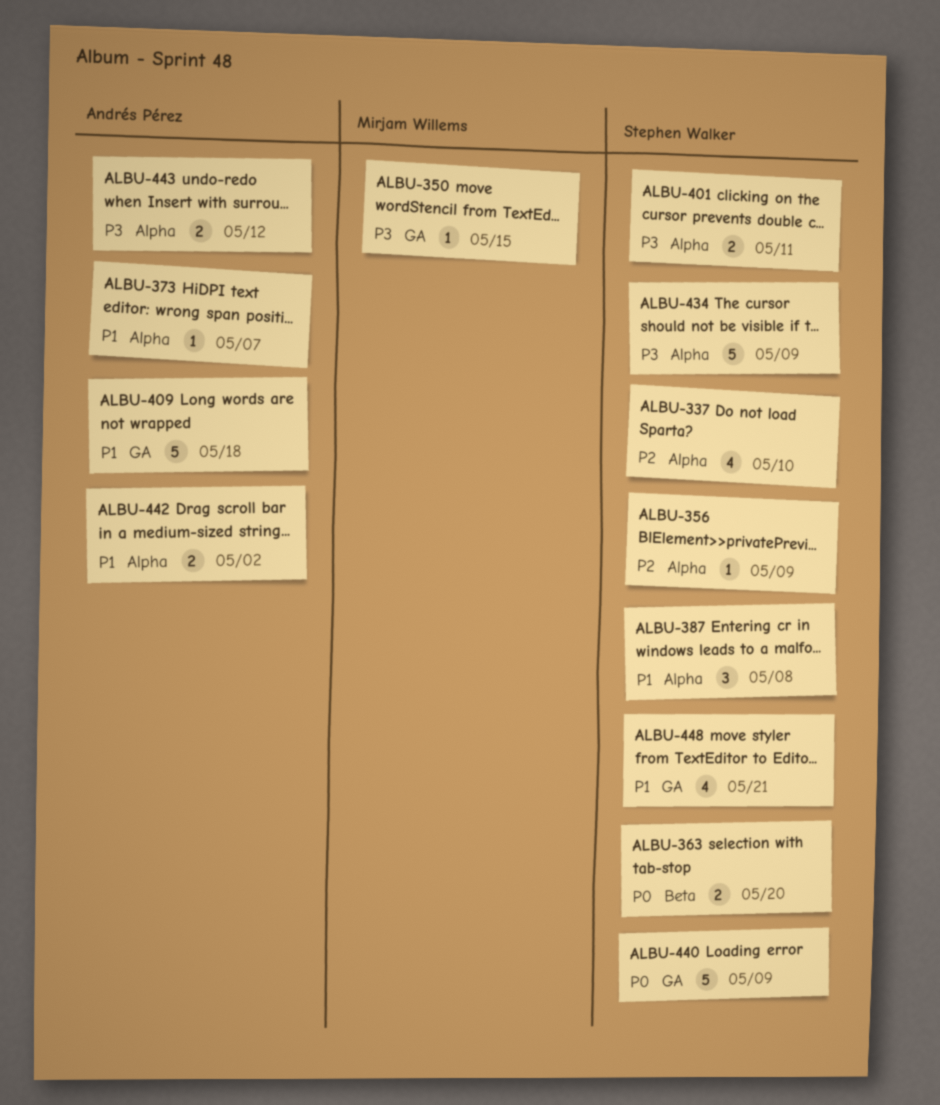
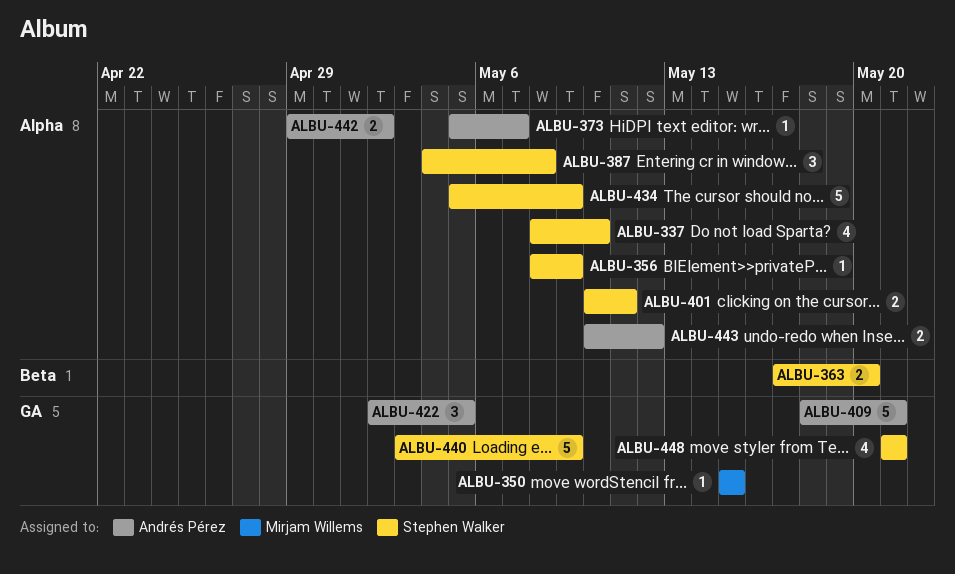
ALBU-409, due: May 18 -> May 21
ALBU-422: none -> present

